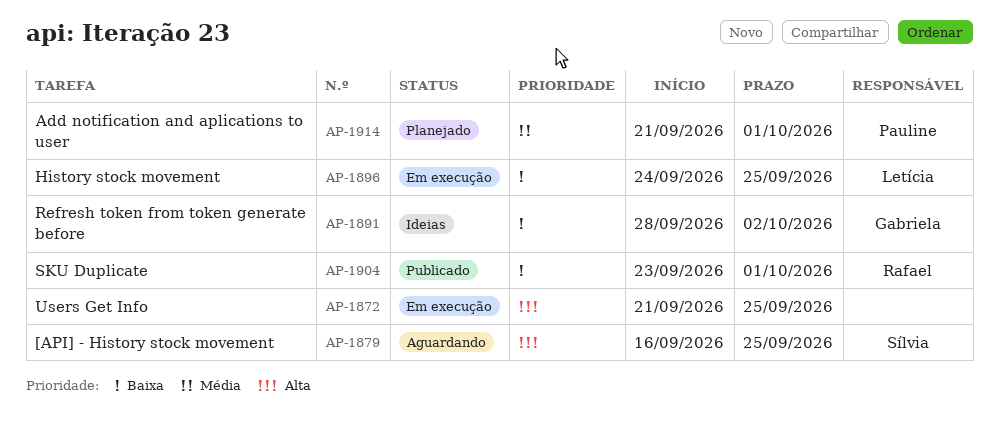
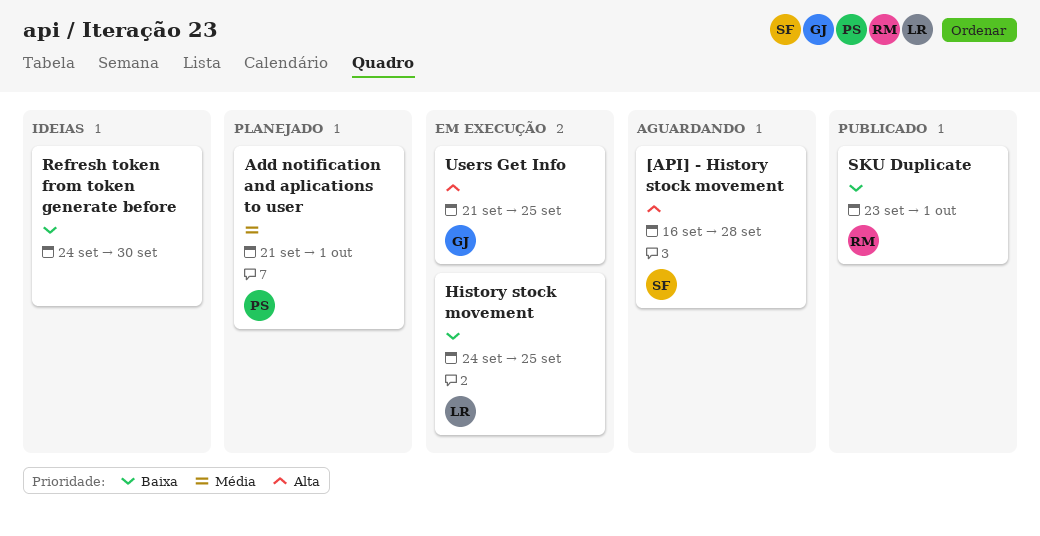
[API] - History stock movement, due: Sep 25 -> Sep 28
Refresh token from token generate before, owner: Gabriela -> none
Refresh token from token generate before, start: Sep 28 -> Sep 24
Refresh token from token generate before, due: Oct 2 -> Sep 30
Users Get Info, owner: none -> Gabriela

